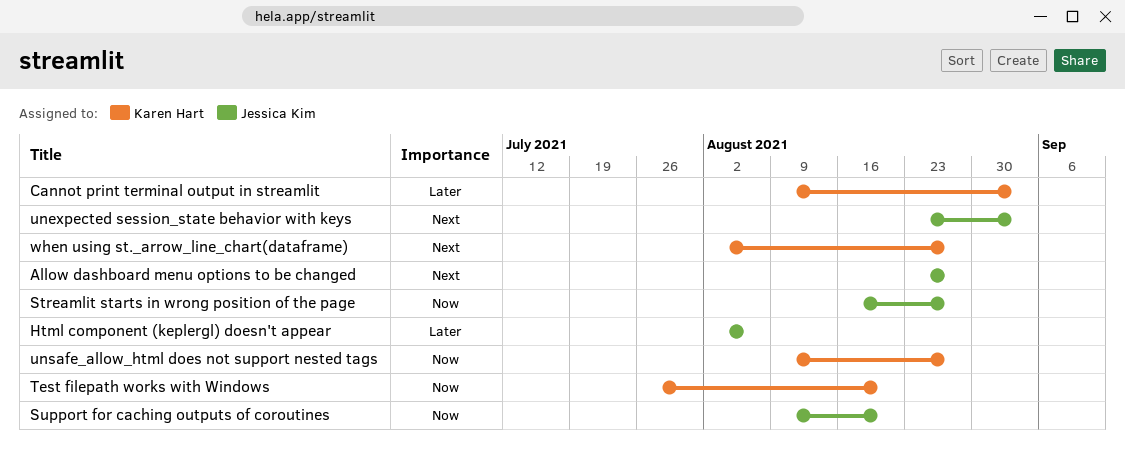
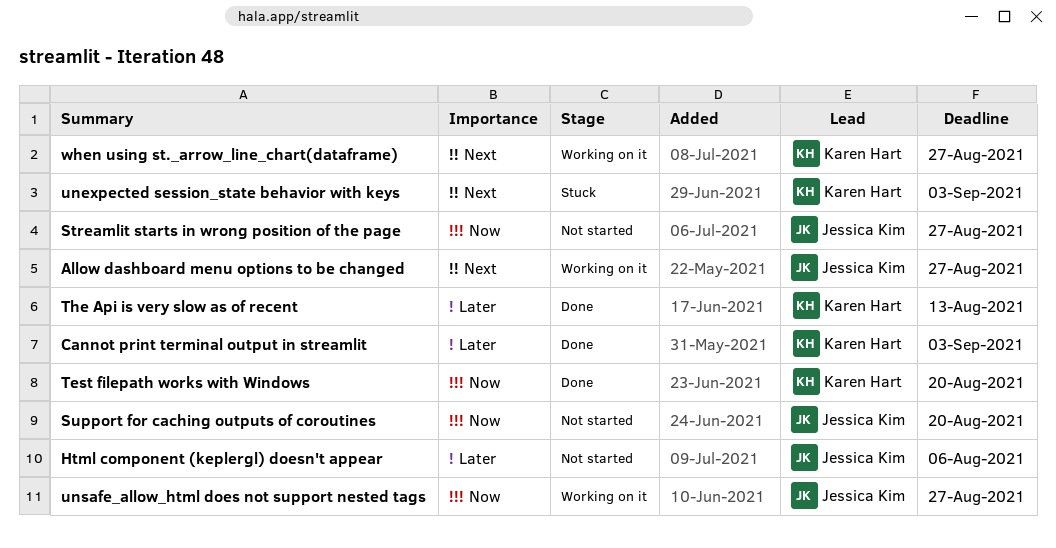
The Api is very slow as of recent: none -> present
unexpected session_state behavior with keys, owner: Jessica Kim -> Karen Hart
unsafe_allow_html does not support nested tags, owner: Karen Hart -> Jessica Kim

